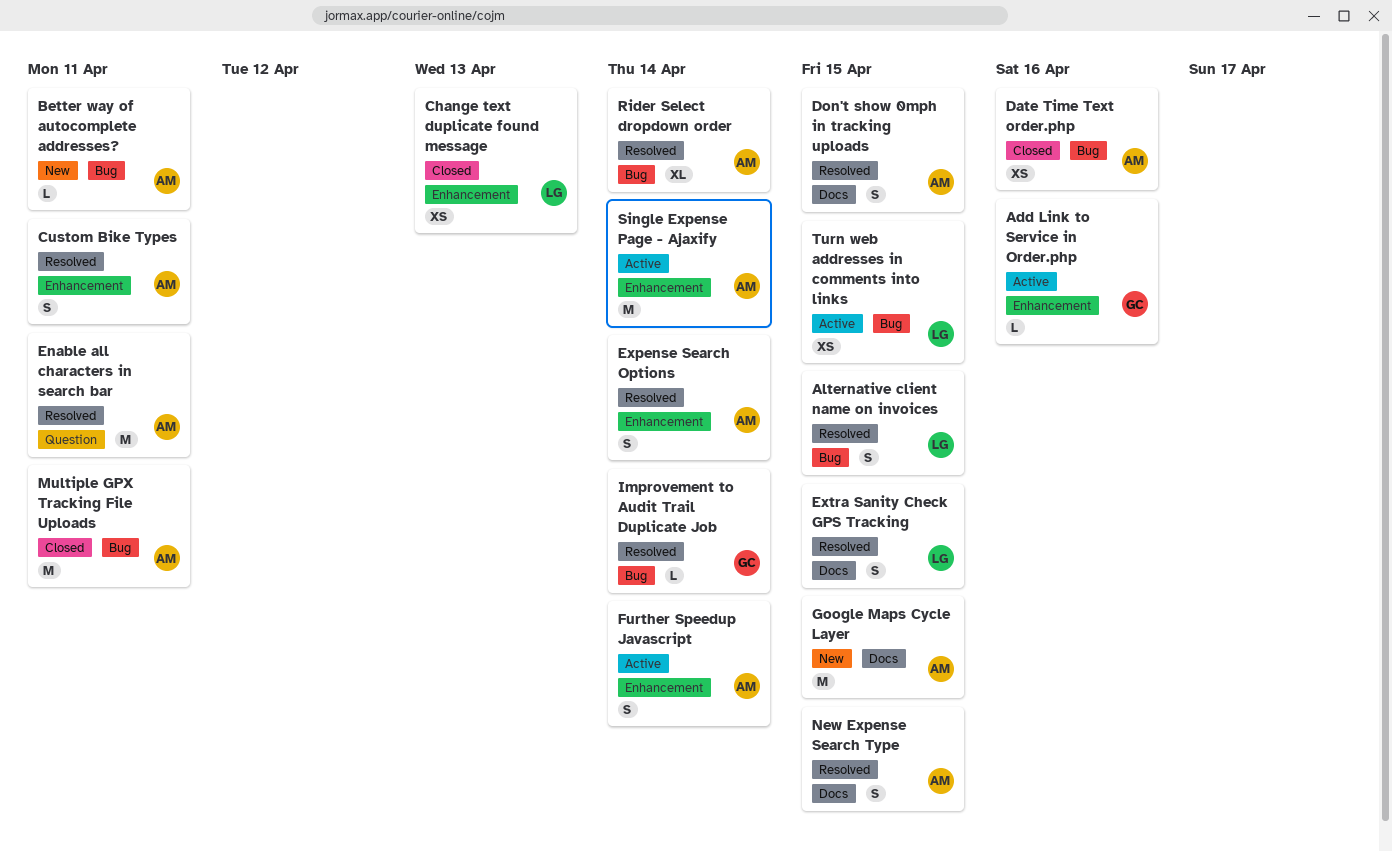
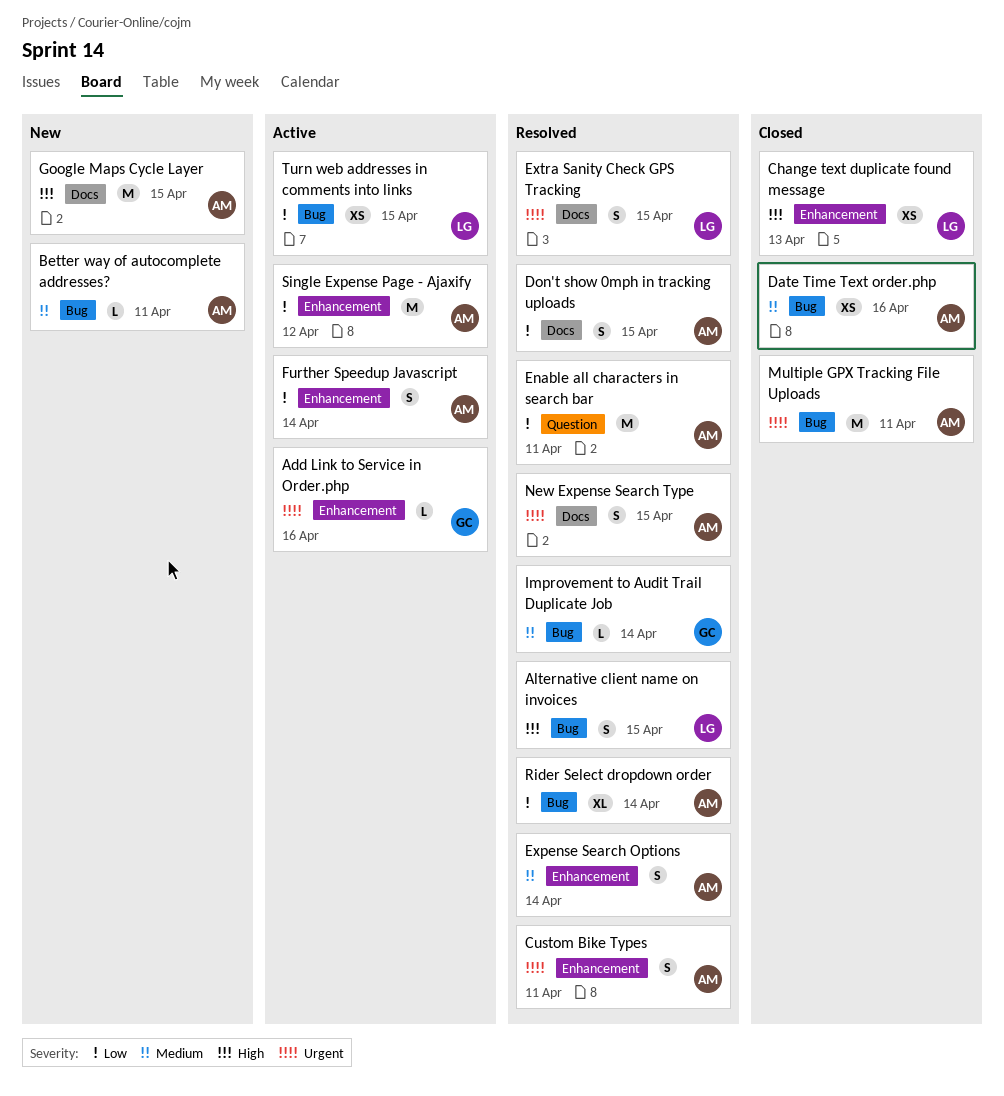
Single Expense Page - Ajaxify, due: Apr 14 -> Apr 12

